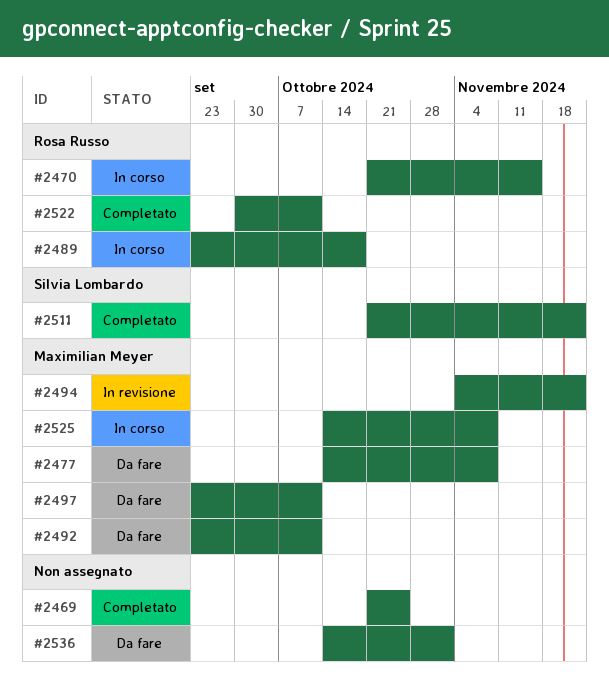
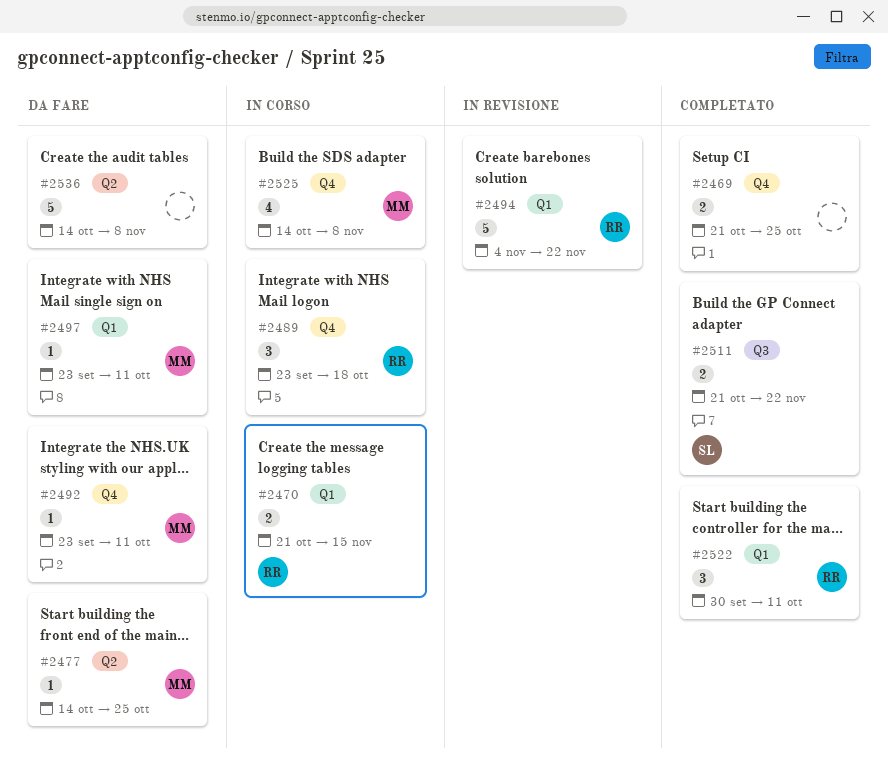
#2477, due: Nov 8 -> Oct 25
#2494, owner: Maximilian Meyer -> Rosa Russo
#2536, due: Nov 1 -> Nov 8

